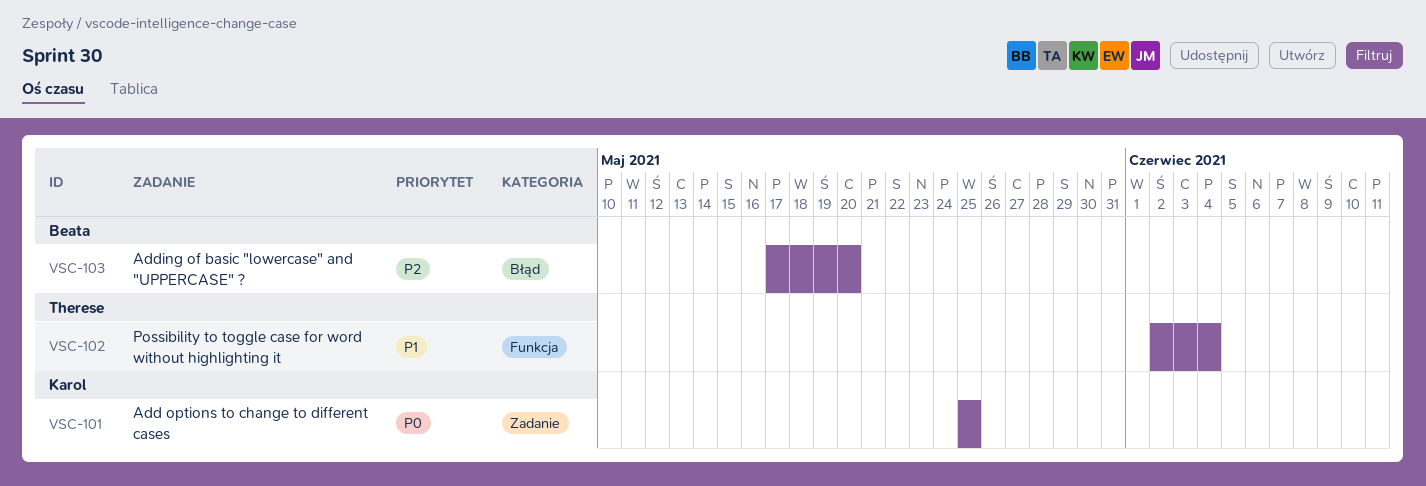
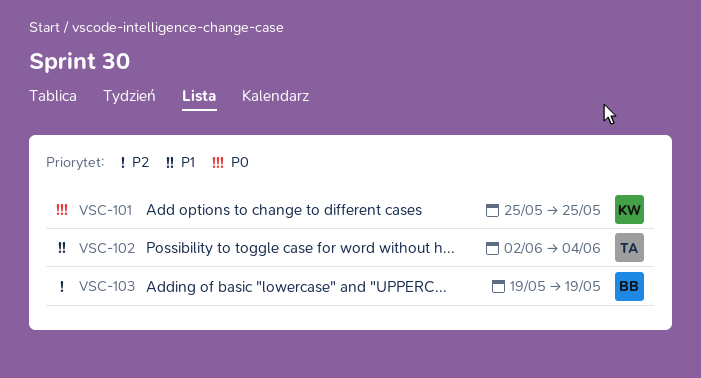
VSC-103, start: May 17 -> May 19
VSC-103, due: May 20 -> May 19

